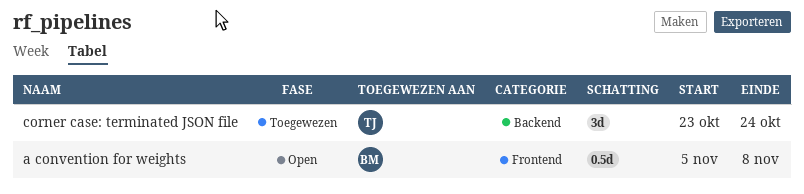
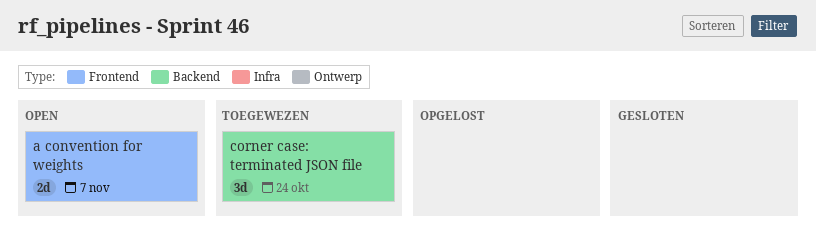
a convention for weights, estimate: 0.5d -> 2d
a convention for weights, due: Nov 8 -> Nov 7

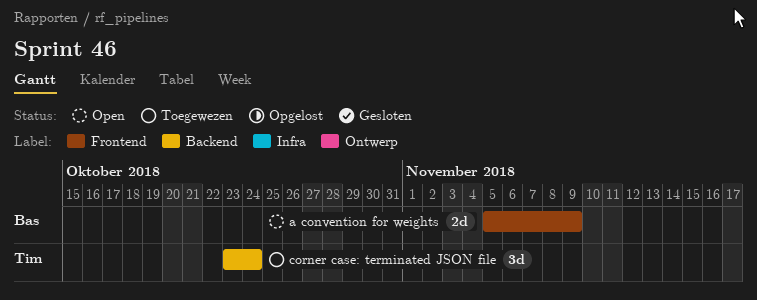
a convention for weights, due: Nov 7 -> Nov 9

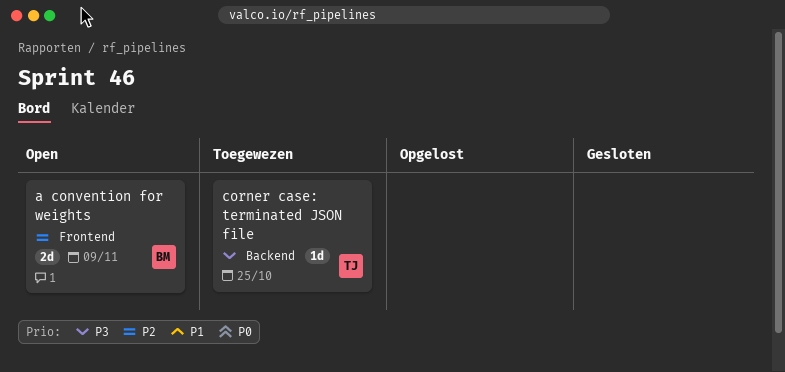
corner case: terminated JSON file, estimate: 3d -> 1d
corner case: terminated JSON file, due: Oct 24 -> Oct 25

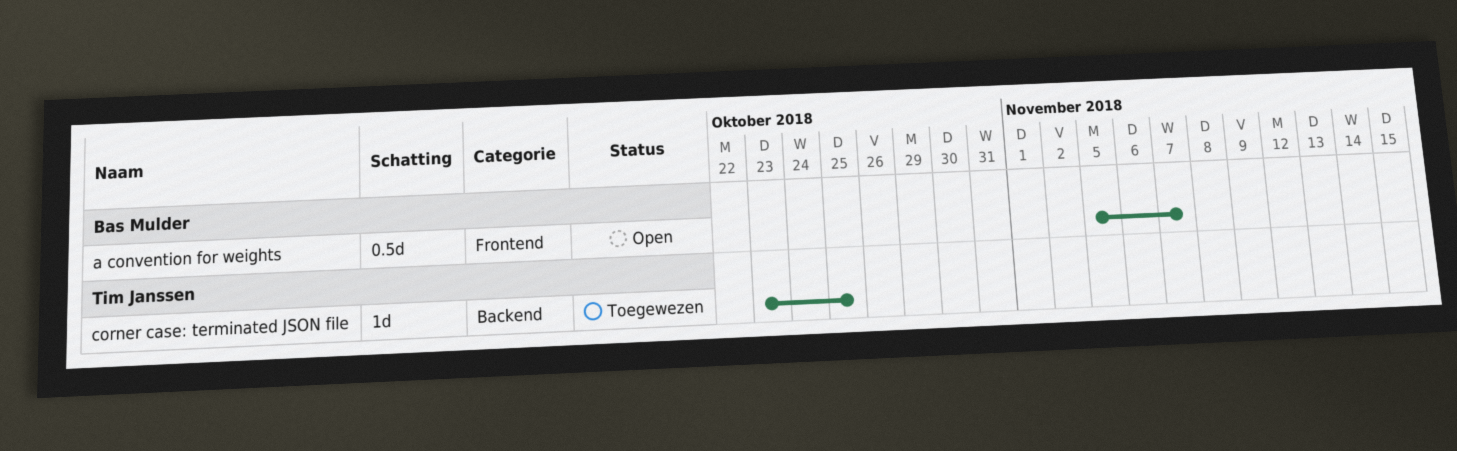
a convention for weights, estimate: 2d -> 0.5d
a convention for weights, due: Nov 9 -> Nov 7

